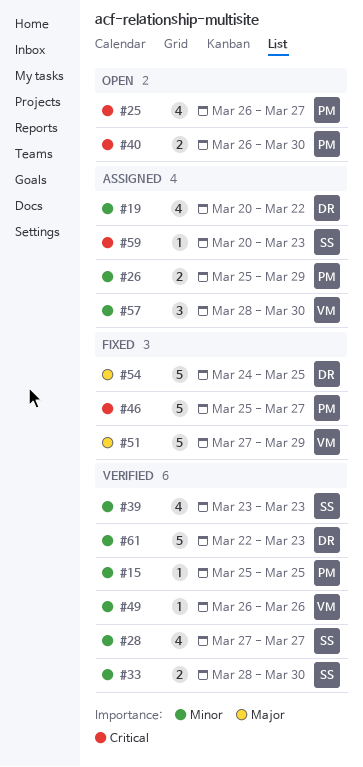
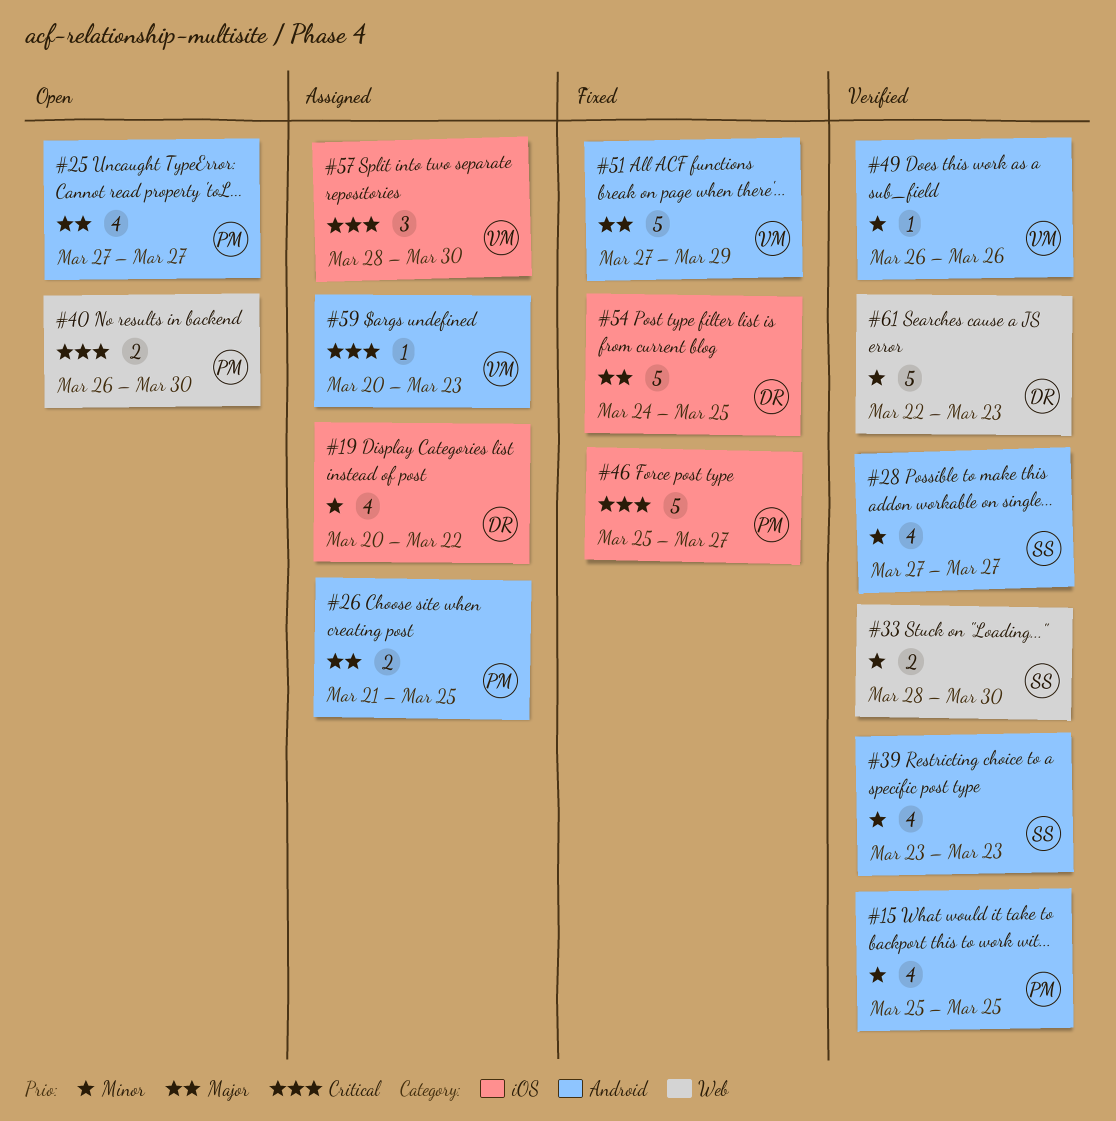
#15, estimate: 1 -> 4
#25, priority: Critical -> Major
#25, start: Mar 26 -> Mar 27
#26, priority: Minor -> Major
#26, start: Mar 25 -> Mar 21
#26, due: Mar 29 -> Mar 25
#57, priority: Minor -> Critical
#59, owner: SS -> VM

